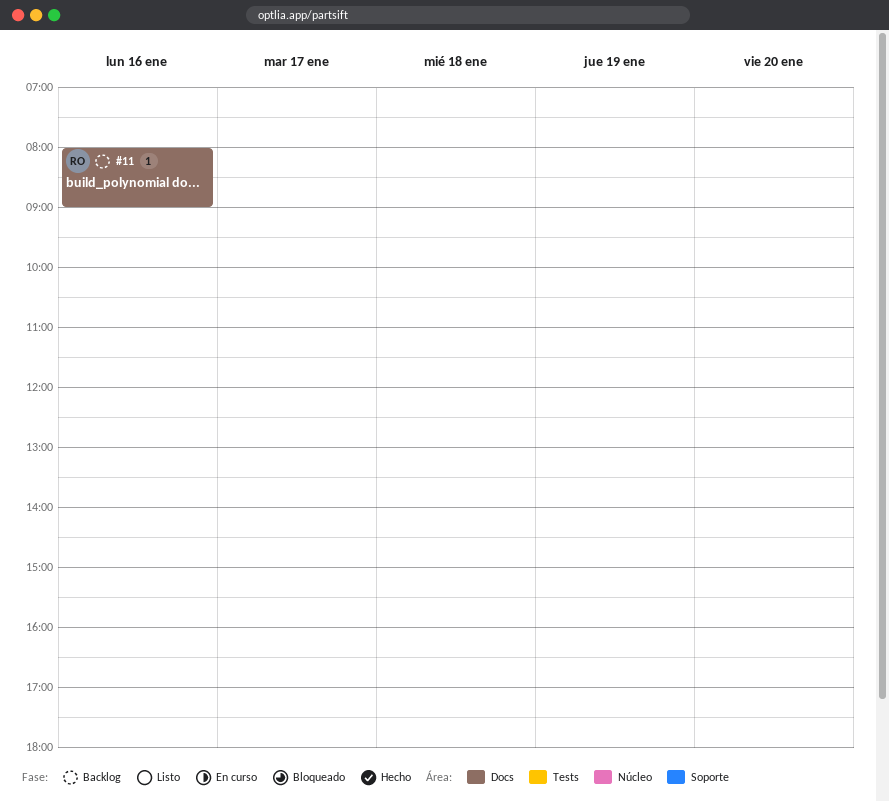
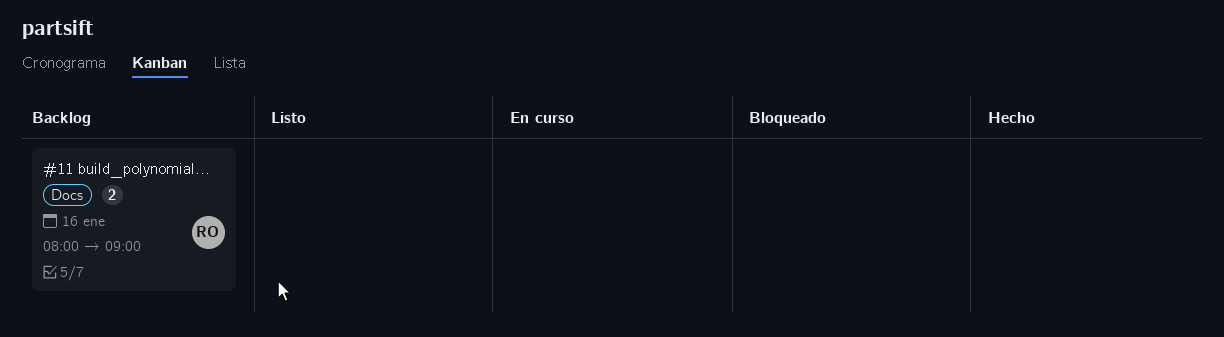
#11, estimate: 1 -> 2

